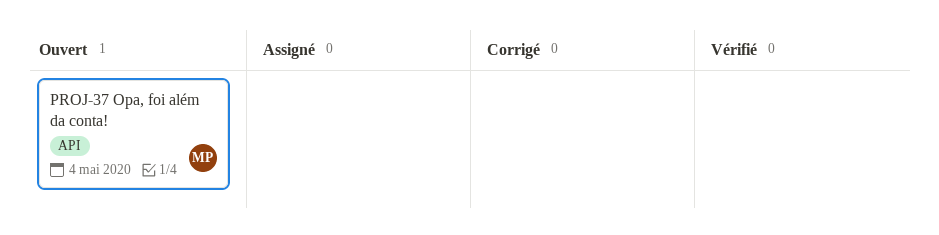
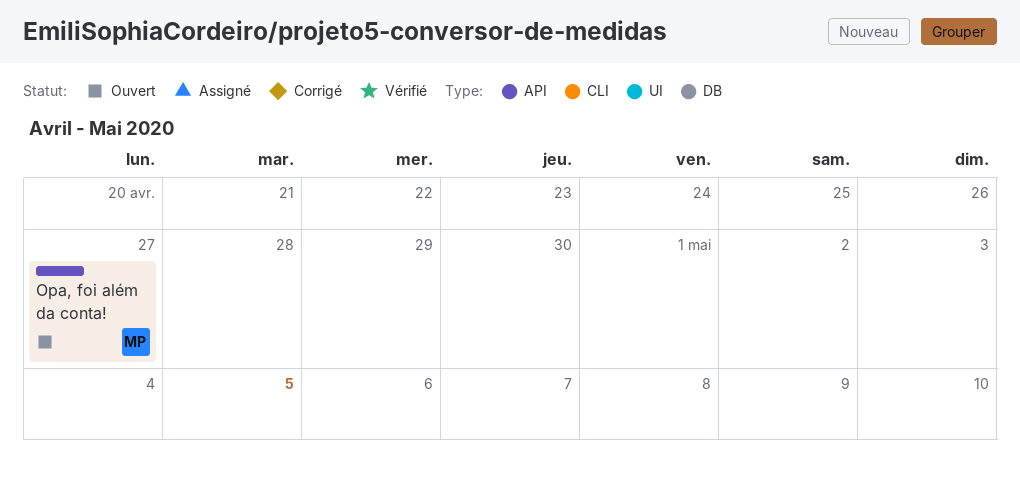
Opa, foi além da conta!, due: May 4 -> Apr 27

